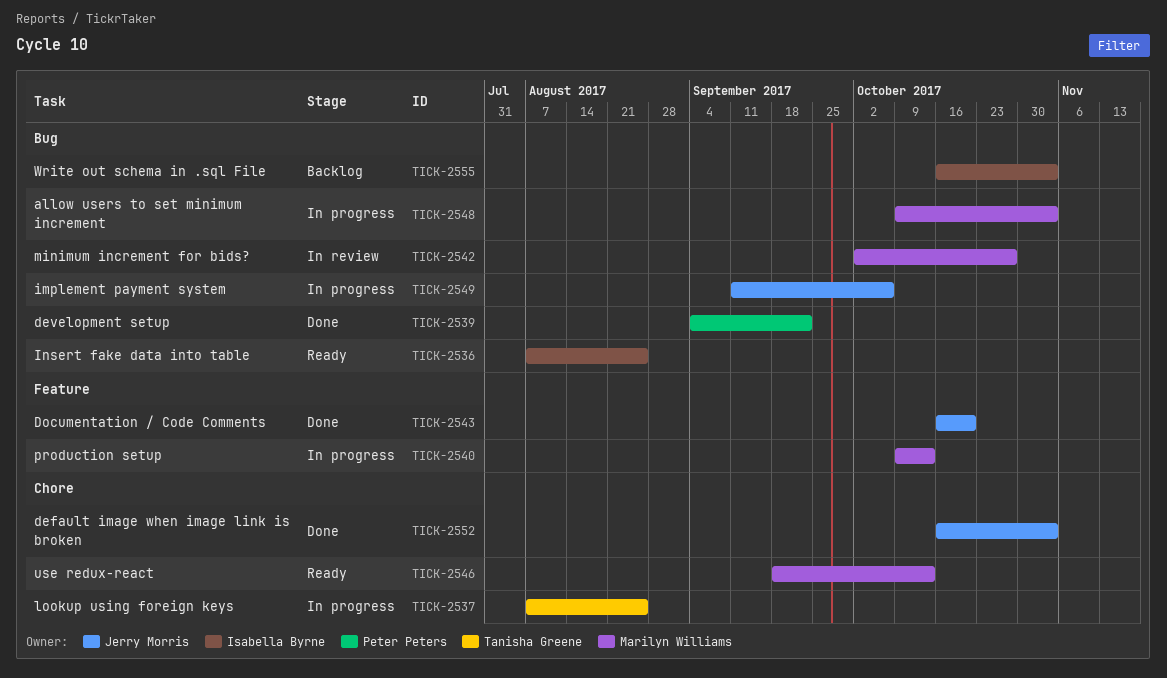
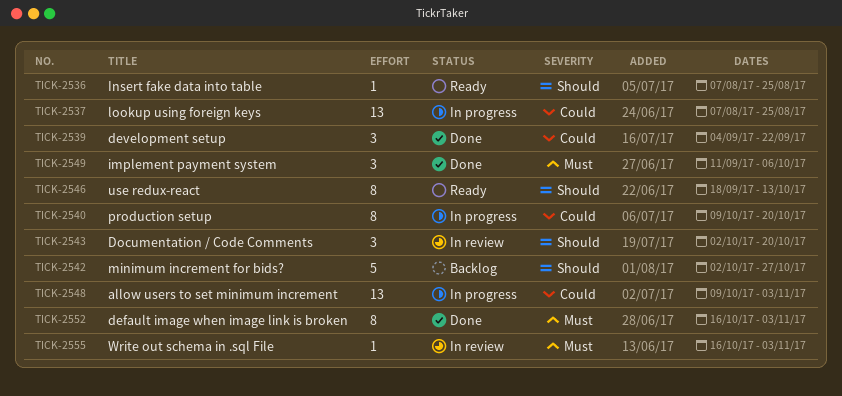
TICK-2540, due: Oct 13 -> Oct 20
TICK-2542, status: In review -> Backlog
TICK-2543, status: Done -> In review
TICK-2543, start: Oct 16 -> Oct 2
TICK-2549, status: In progress -> Done
TICK-2555, status: Backlog -> In review

